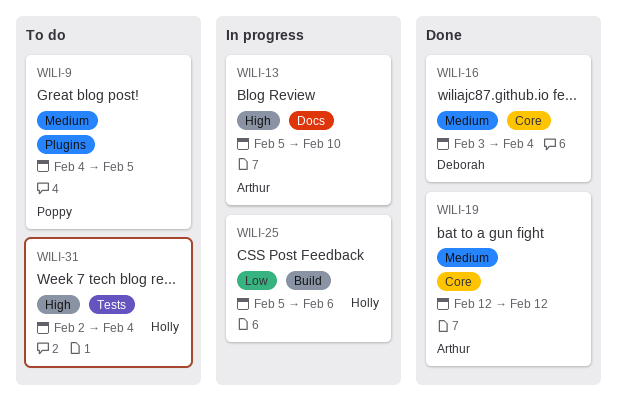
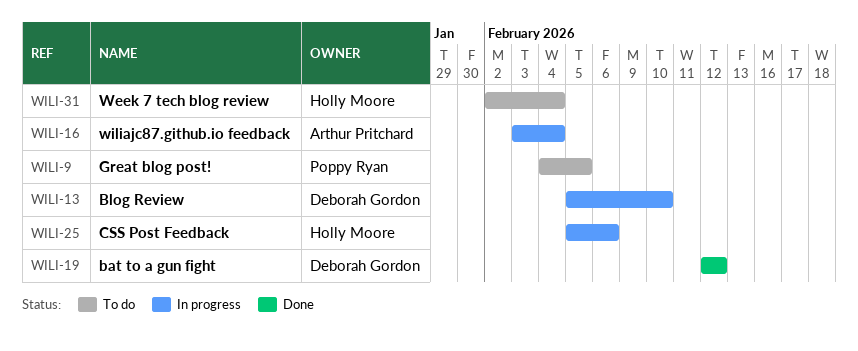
WILI-13, owner: Arthur Pritchard -> Deborah Gordon
WILI-16, status: Done -> In progress
WILI-16, owner: Deborah Gordon -> Arthur Pritchard
WILI-19, owner: Arthur Pritchard -> Deborah Gordon

